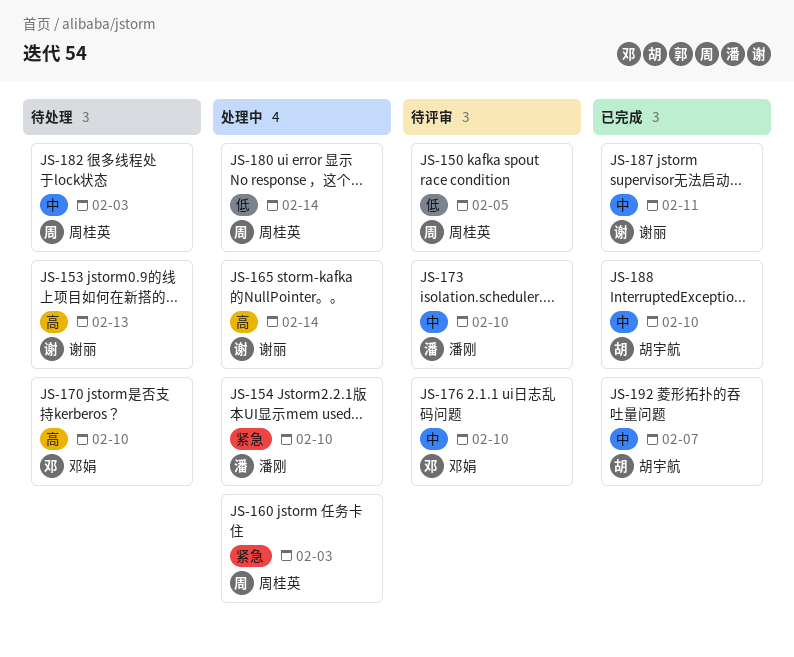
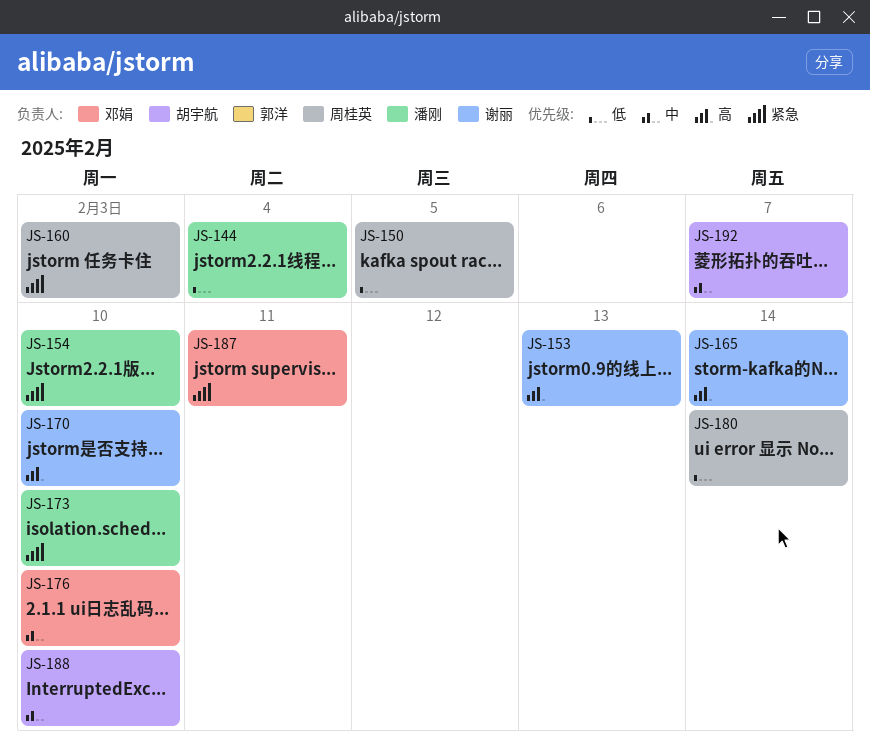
JS-144: none -> present
JS-170, owner: 邓娟 -> 谢丽
JS-173, priority: 中 -> 紧急
JS-182: present -> none
JS-187, owner: 谢丽 -> 邓娟
JS-187, priority: 中 -> 紧急

